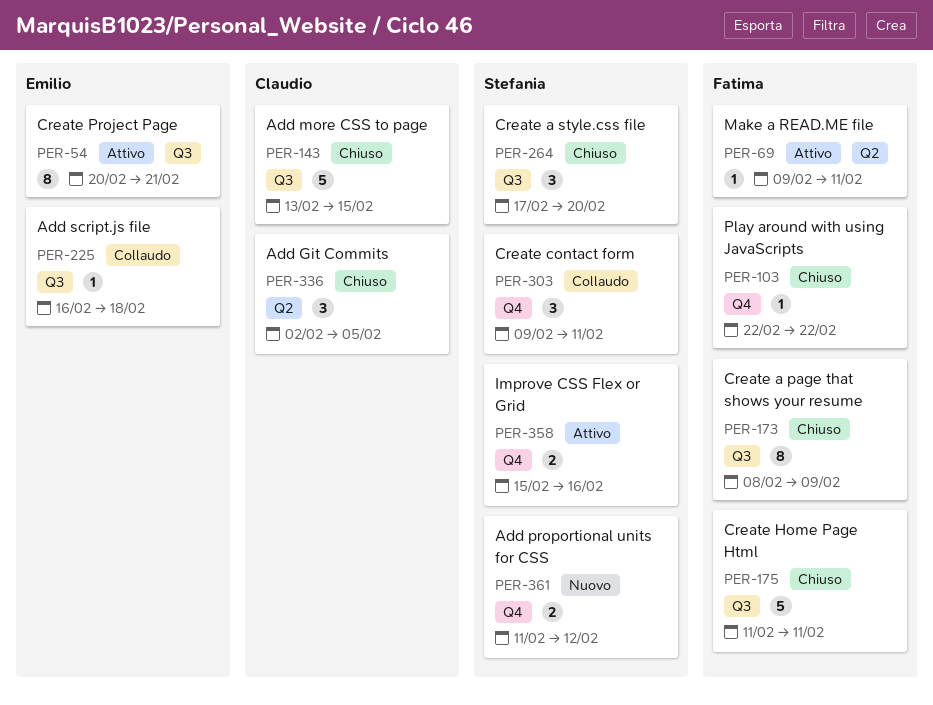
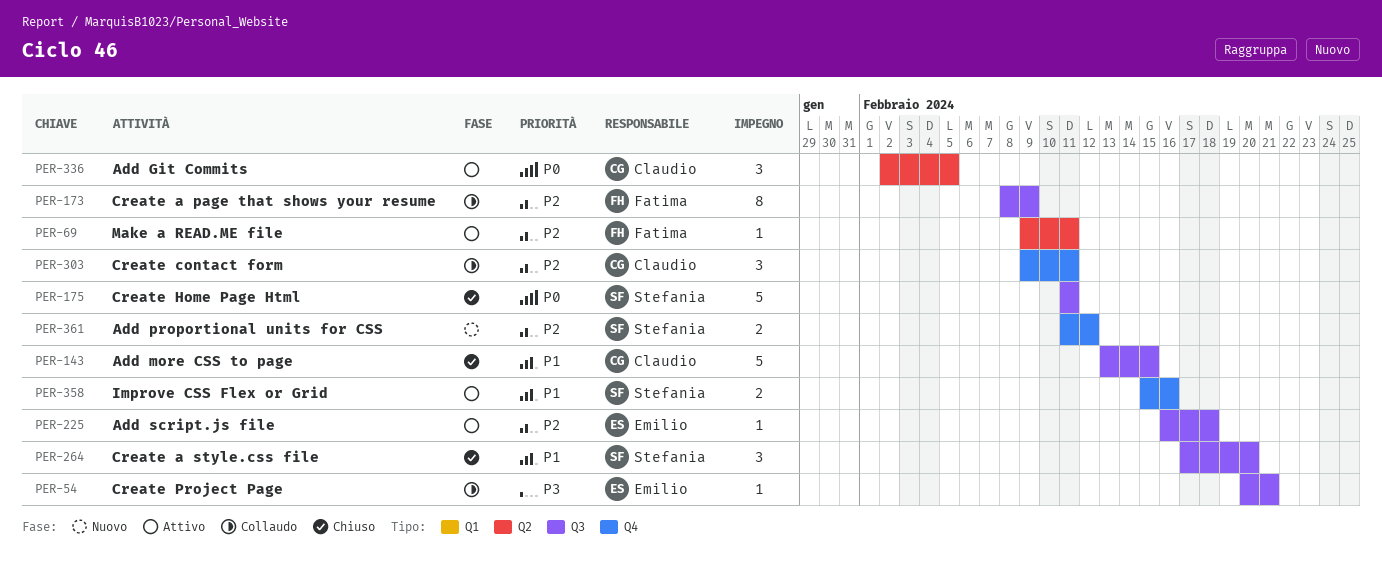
PER-54, status: Attivo -> Collaudo
PER-54, estimate: 8 -> 1
PER-103: present -> none
PER-173, status: Chiuso -> Collaudo
PER-175, owner: Fatima -> Stefania
PER-225, status: Collaudo -> Attivo
PER-303, owner: Stefania -> Claudio
PER-336, status: Chiuso -> Attivo

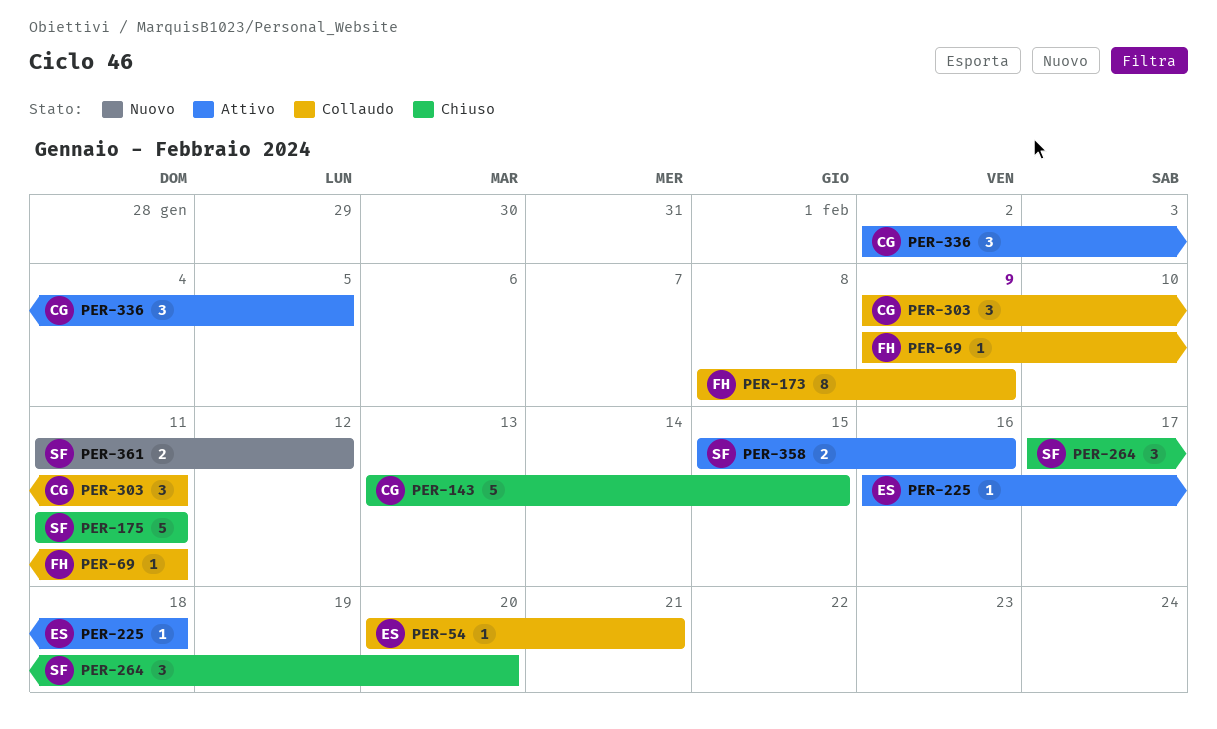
PER-69, status: Attivo -> Collaudo

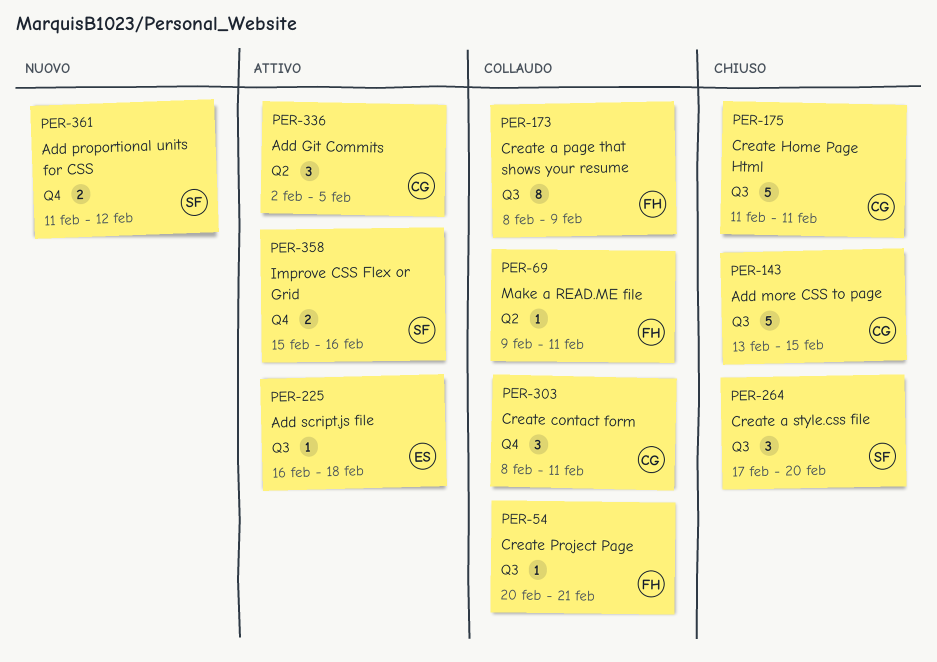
PER-54, owner: ES -> FH
PER-175, owner: SF -> CG
PER-303, start: Feb 9 -> Feb 8

